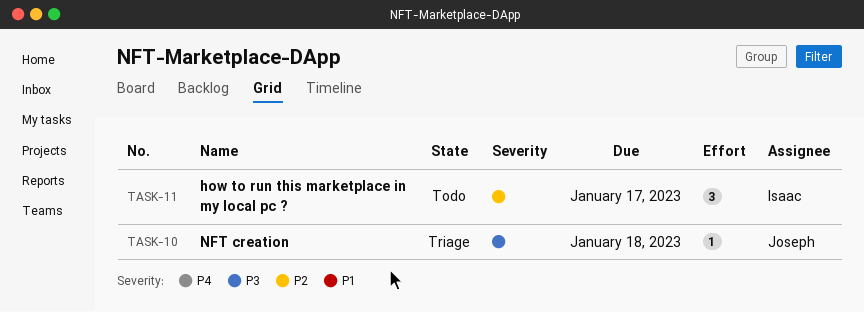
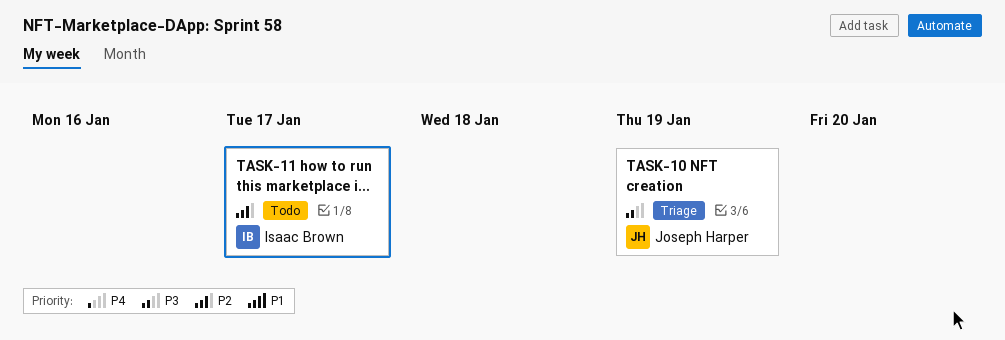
TASK-10, due: Jan 18 -> Jan 19

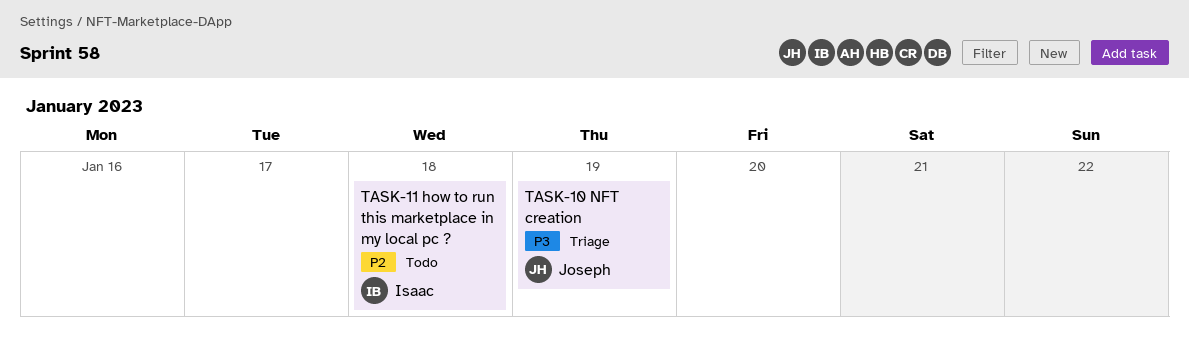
TASK-11, due: Jan 17 -> Jan 18

